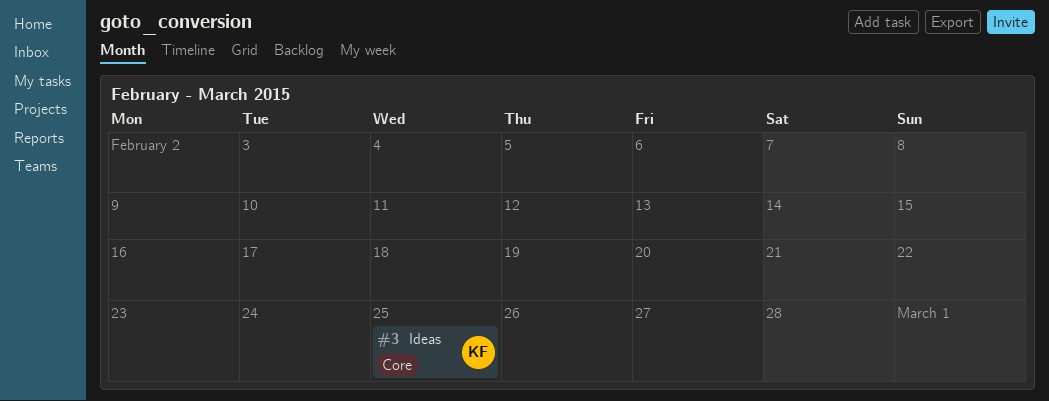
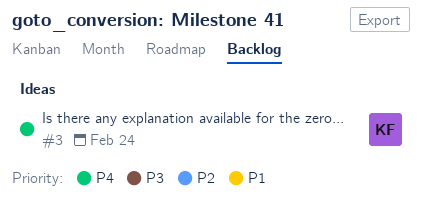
#3, due: Feb 25 -> Feb 24

